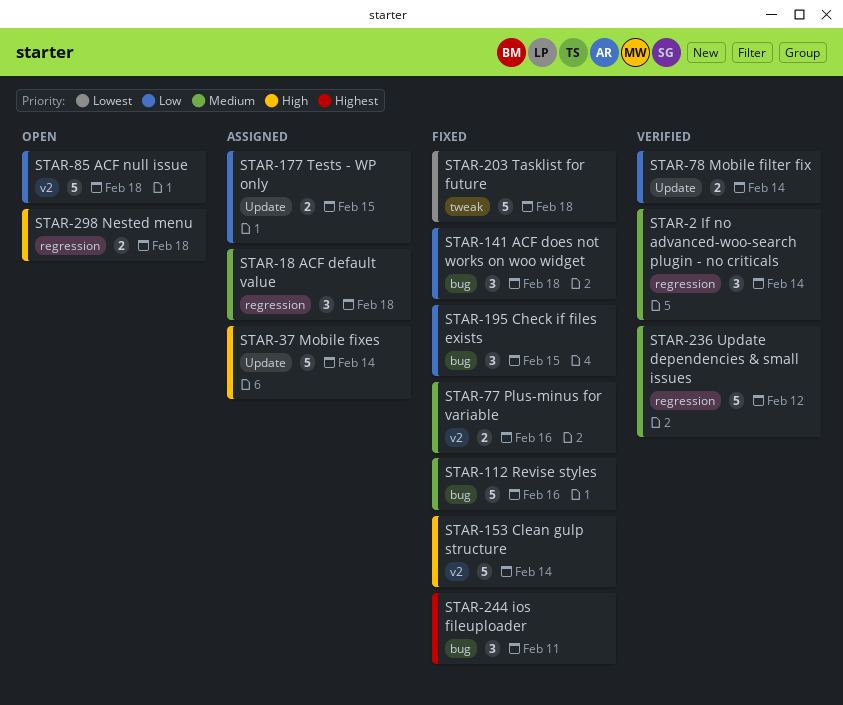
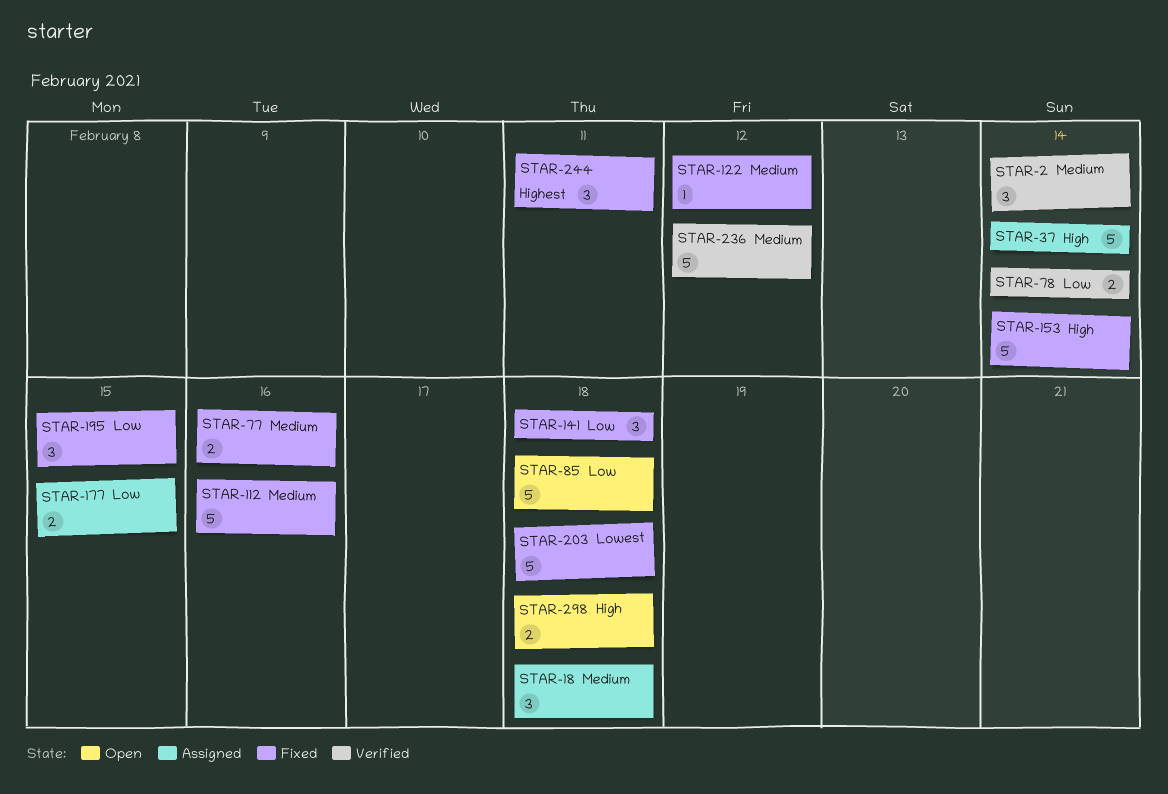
STAR-122: none -> present

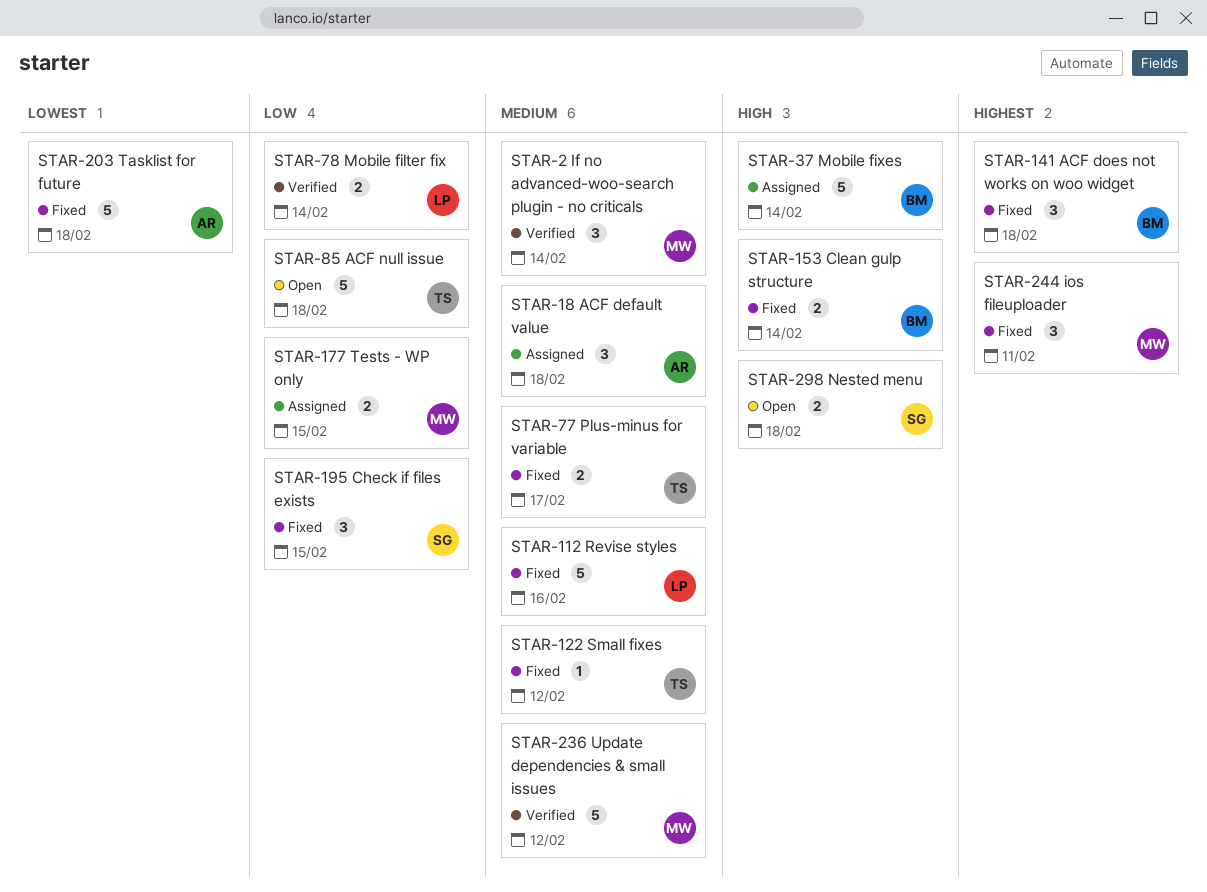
STAR-77, due: Feb 16 -> Feb 17
STAR-141, priority: Low -> Highest
STAR-153, estimate: 5 -> 2

